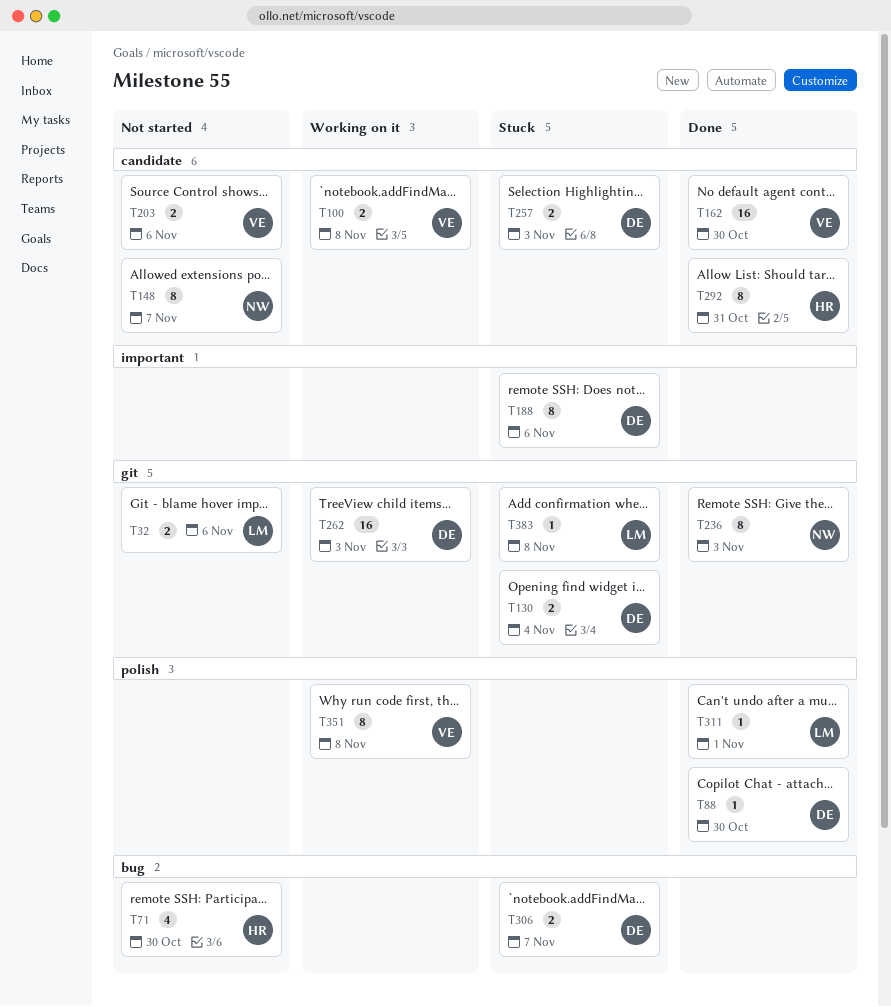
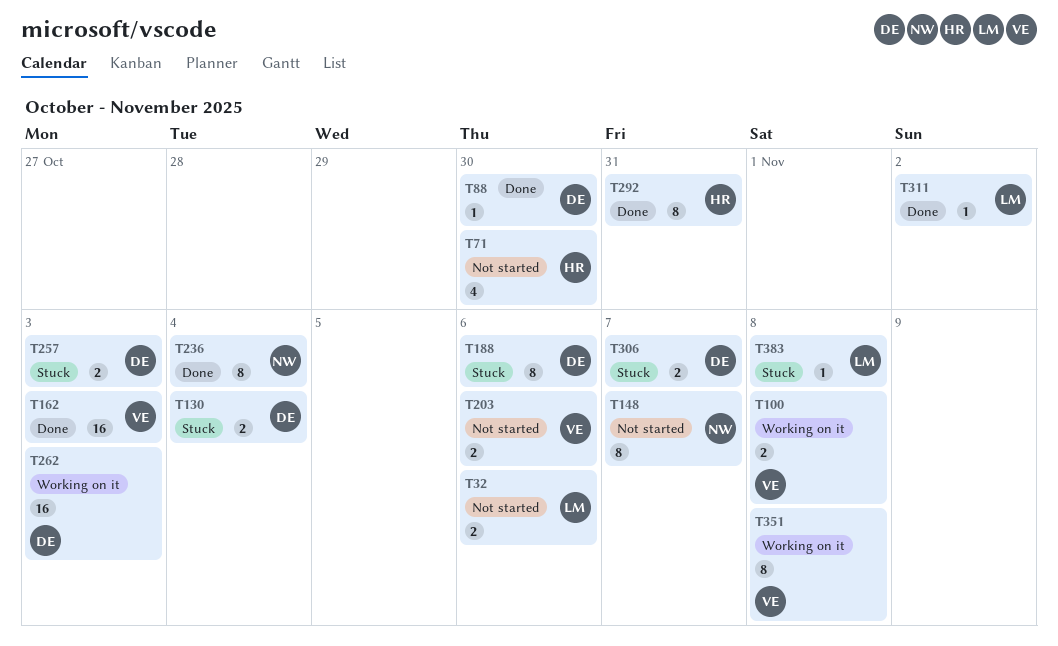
T162, due: Oct 30 -> Nov 3
T236, due: Nov 3 -> Nov 4
T311, due: Nov 1 -> Nov 2

